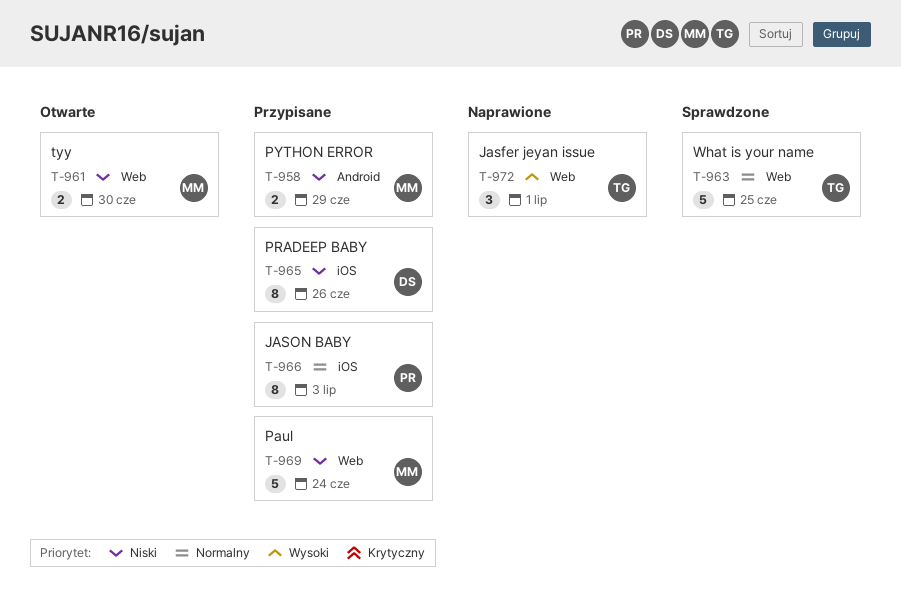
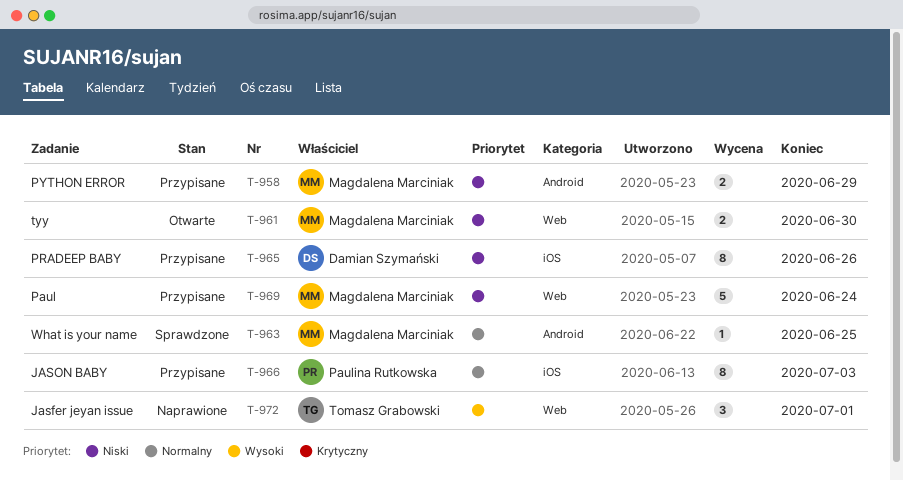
T-963, owner: Tomasz Grabowski -> Magdalena Marciniak
T-963, label: Web -> Android
T-963, estimate: 5 -> 1

